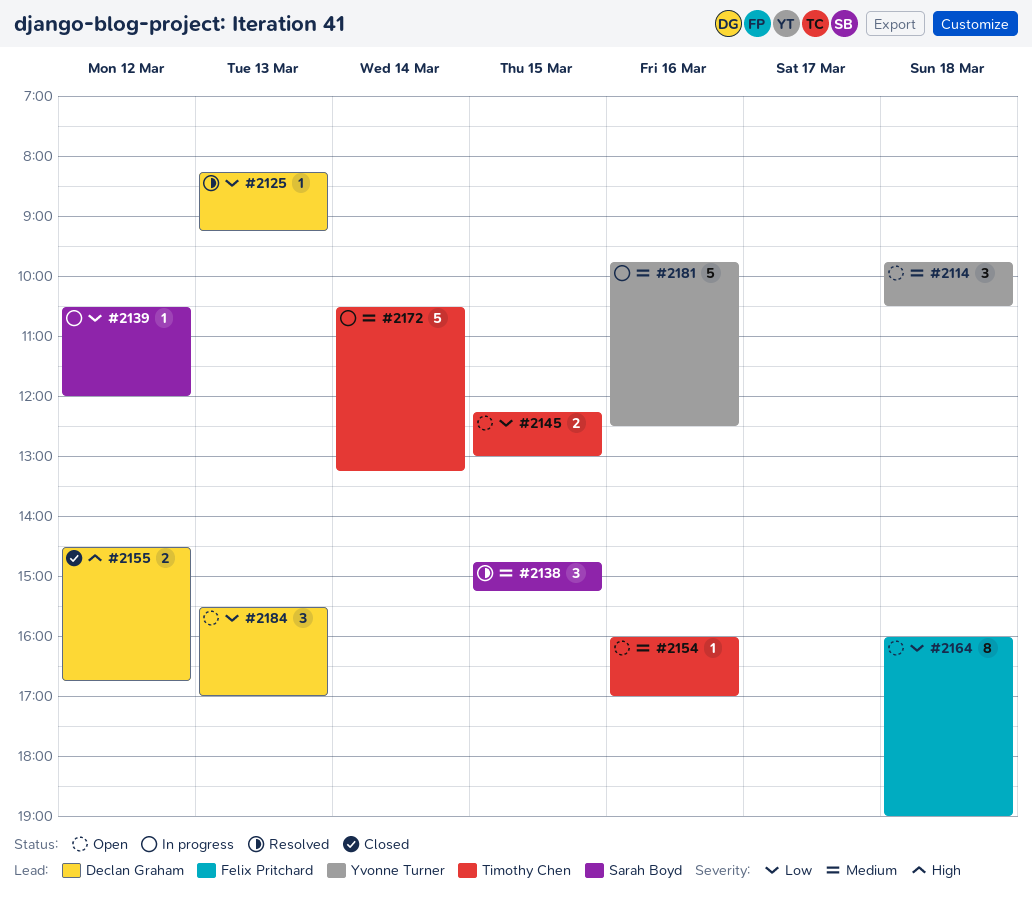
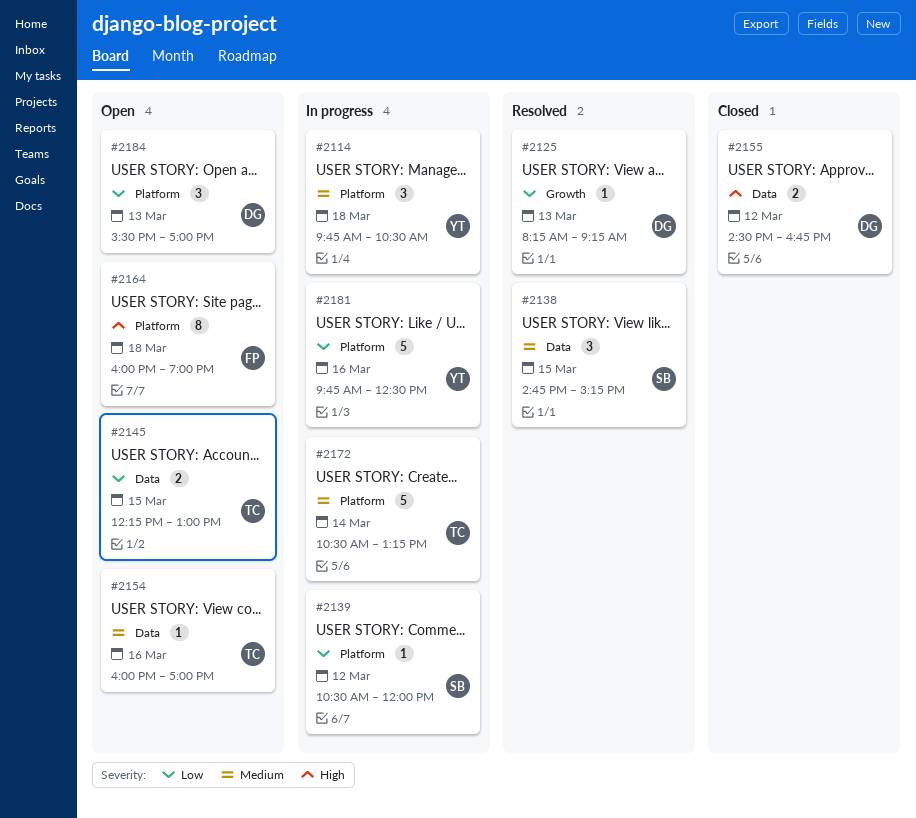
#2114, status: Open -> In progress
#2164, priority: Low -> High
#2181, priority: Medium -> Low

